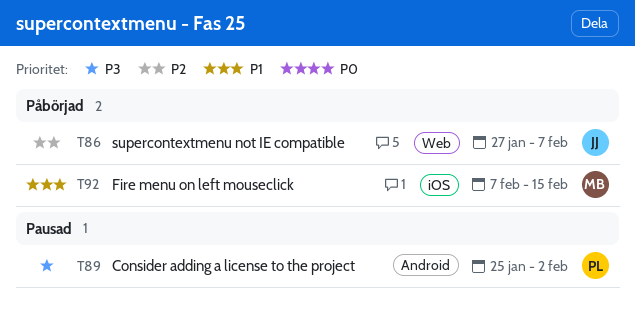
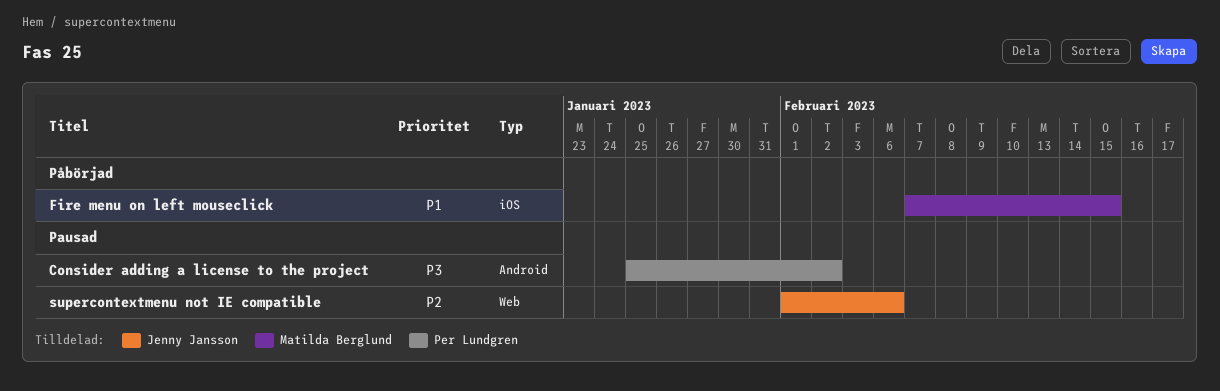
supercontextmenu not IE compatible, status: Påbörjad -> Pausad
supercontextmenu not IE compatible, start: Jan 27 -> Feb 1
supercontextmenu not IE compatible, due: Feb 7 -> Feb 6

